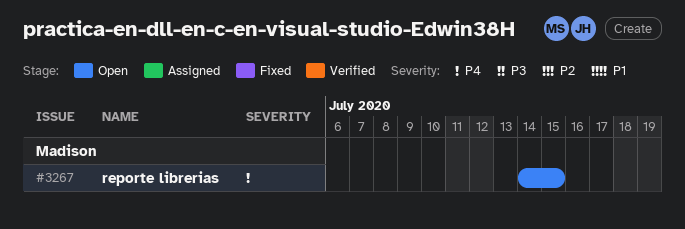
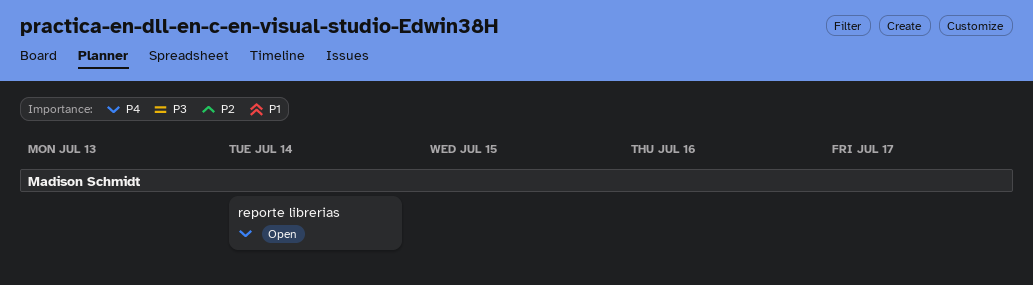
reporte librerias, due: Jul 15 -> Jul 14

